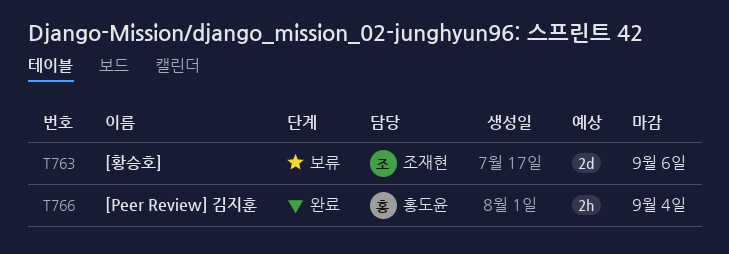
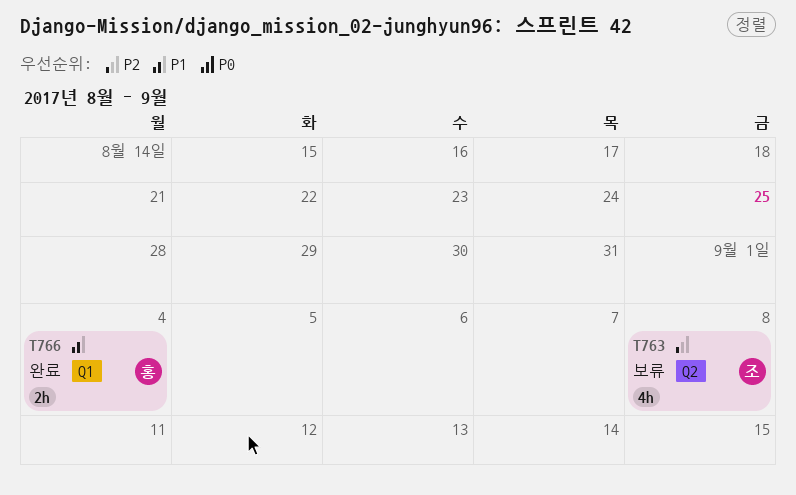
T763, estimate: 2d -> 4h
T763, due: Sep 6 -> Sep 8

